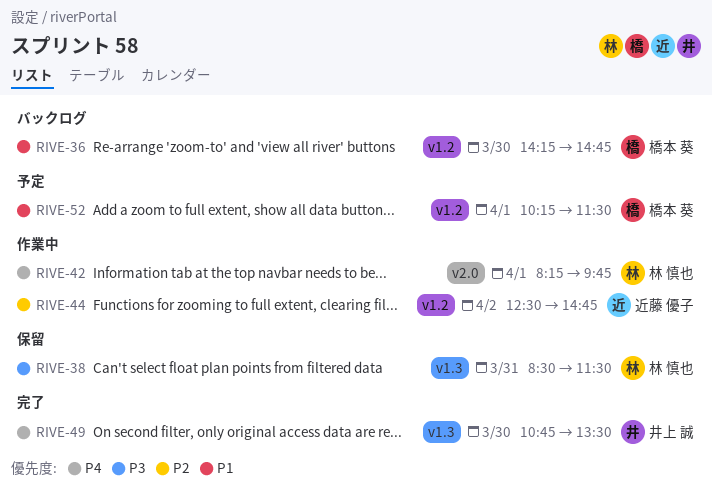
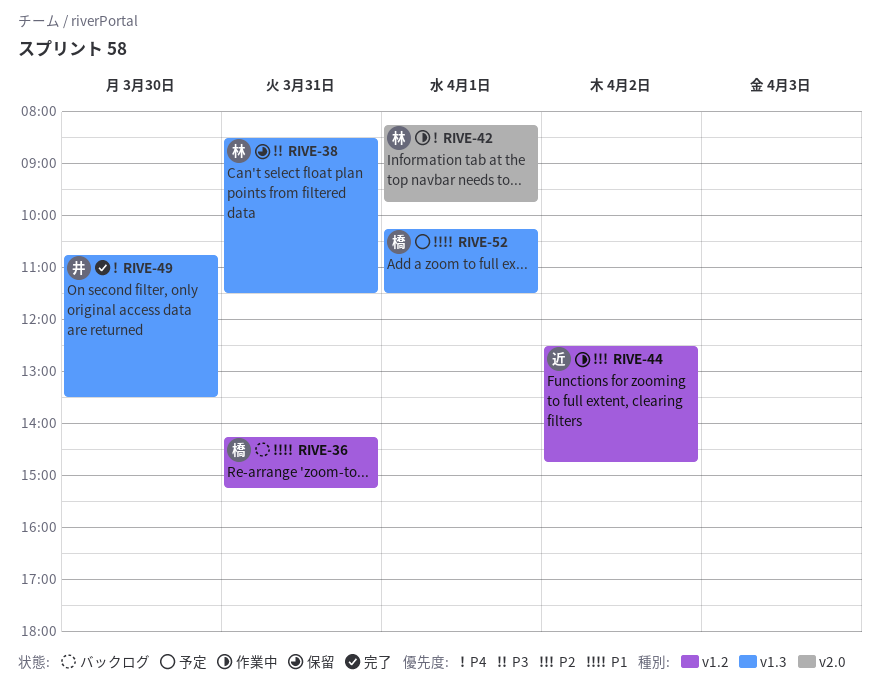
RIVE-36, day: Mar 30 -> Mar 31
RIVE-36, ends: 14:45 -> 15:15
RIVE-52, label: v1.2 -> v1.3

